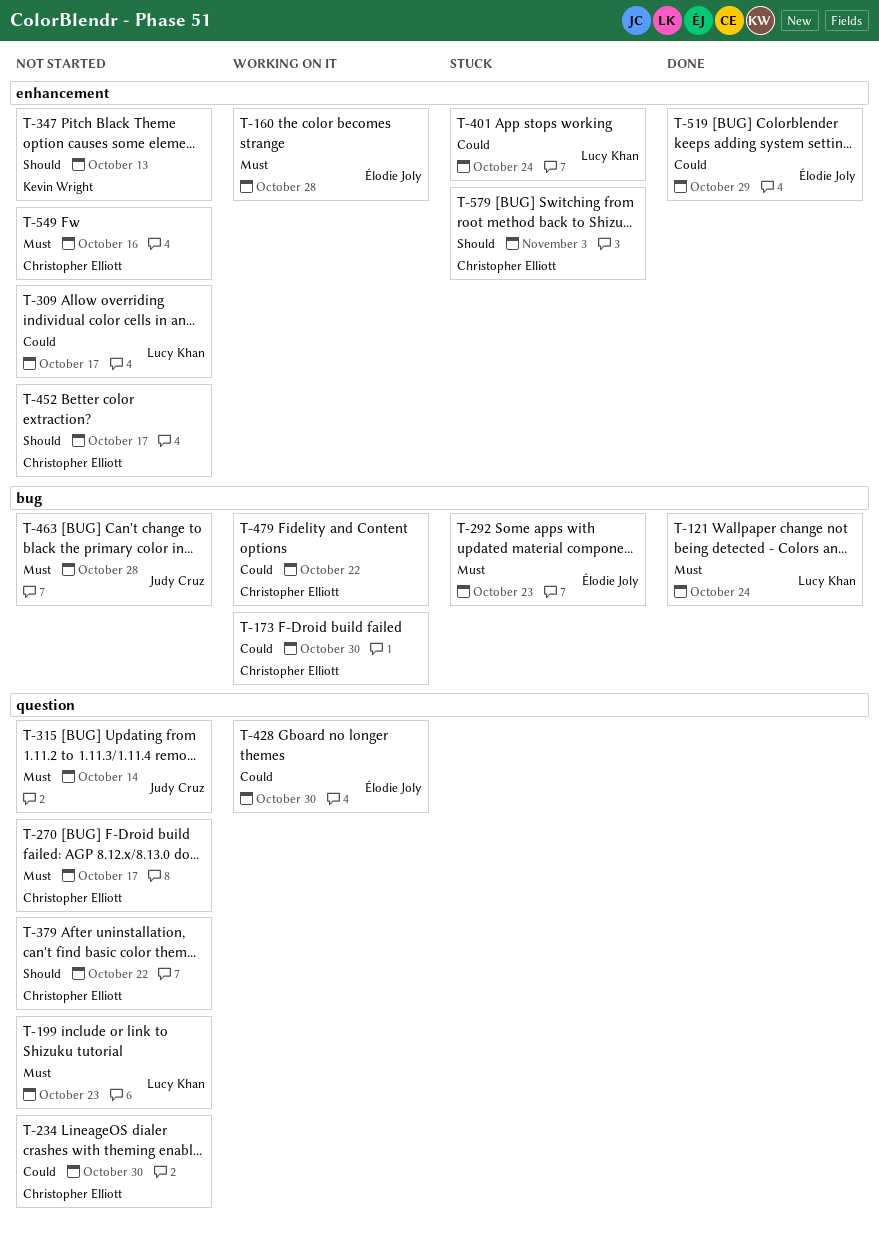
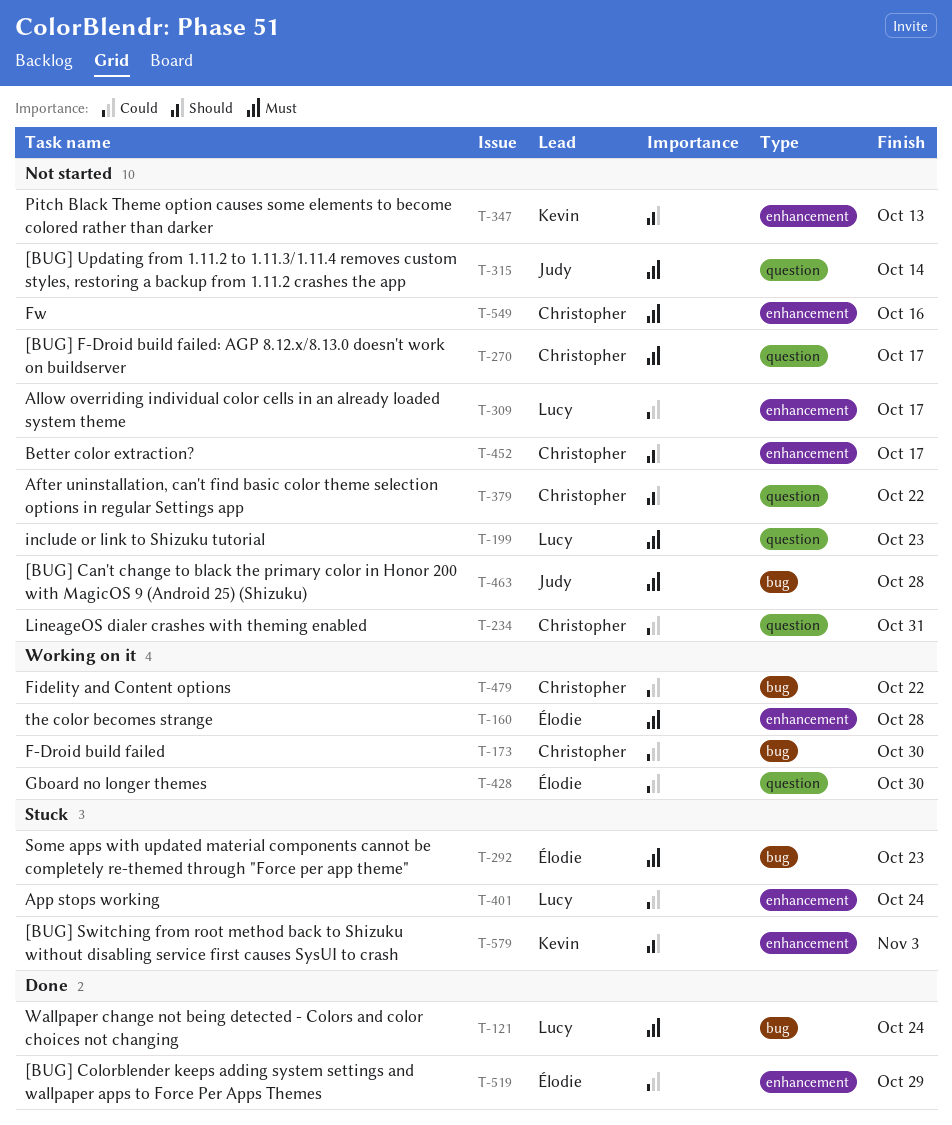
T-234, due: Oct 30 -> Oct 31
T-579, owner: Christopher Elliott -> Kevin Wright

